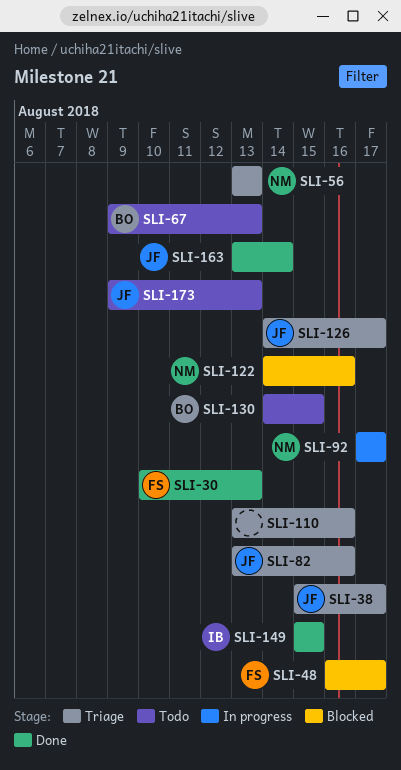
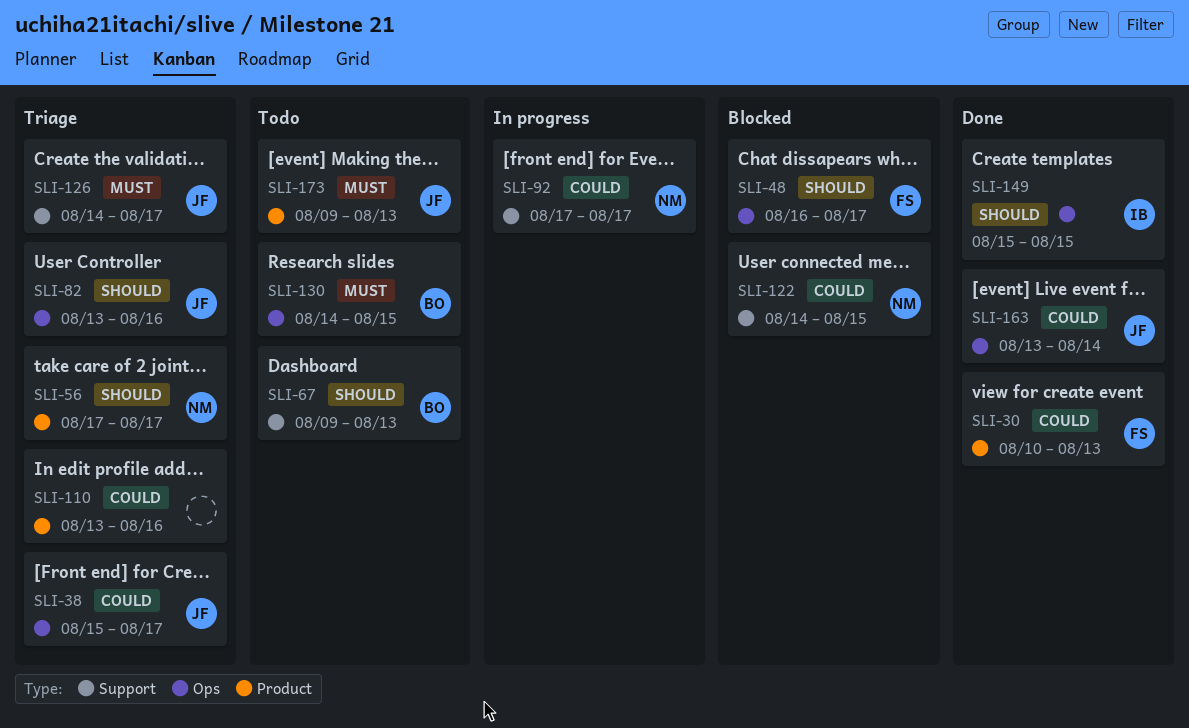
SLI-56, start: Aug 13 -> Aug 17
SLI-56, due: Aug 13 -> Aug 17
SLI-122, due: Aug 16 -> Aug 15

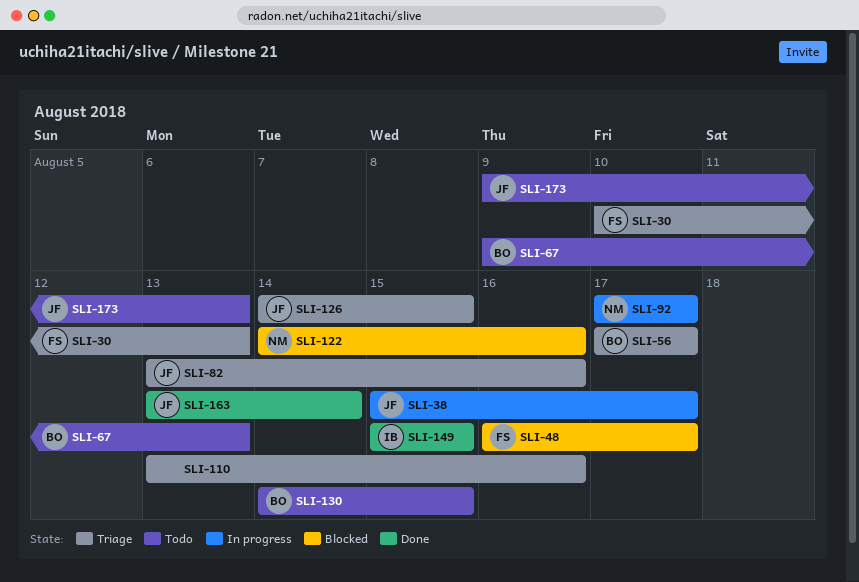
SLI-30, status: Done -> Triage
SLI-38, status: Triage -> In progress
SLI-56, owner: NM -> BO
SLI-122, due: Aug 15 -> Aug 16
SLI-126, due: Aug 17 -> Aug 15

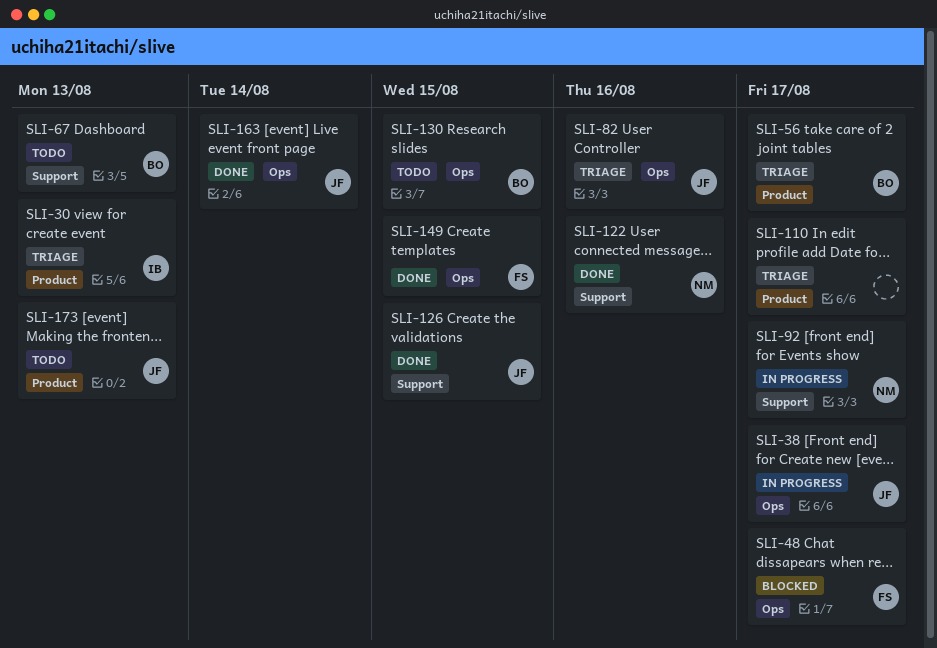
SLI-30, owner: FS -> IB
SLI-110, due: Aug 16 -> Aug 17
SLI-122, status: Blocked -> Done
SLI-126, status: Triage -> Done
SLI-149, owner: IB -> FS

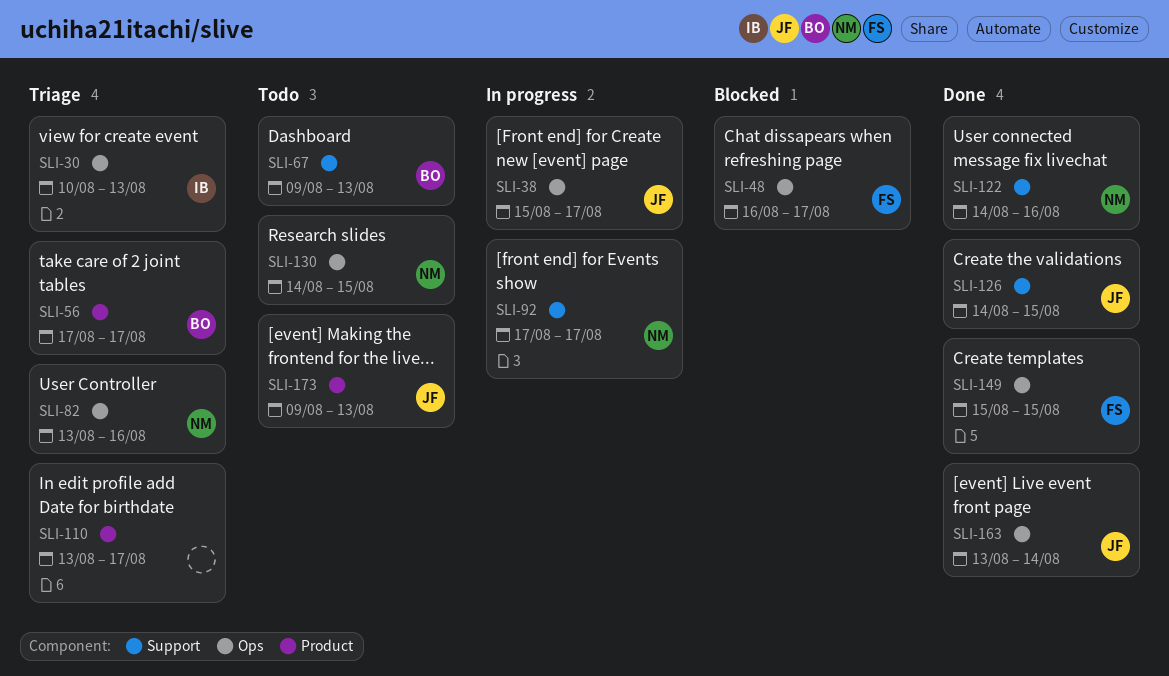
SLI-30, label: Product -> Ops
SLI-82, owner: JF -> NM
SLI-130, owner: BO -> NM

